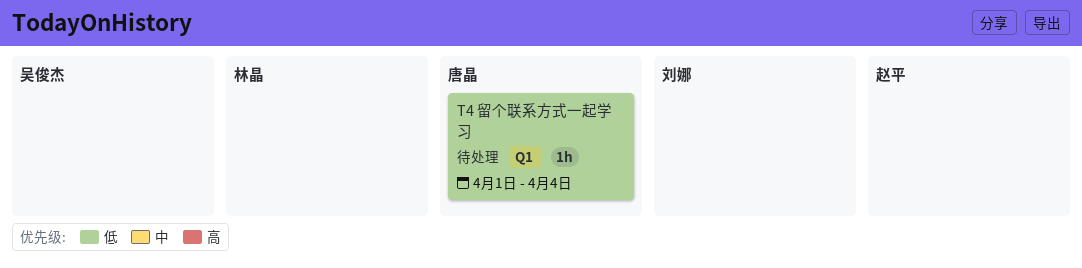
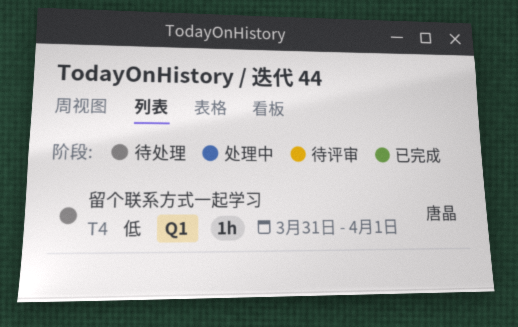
T4, start: Apr 1 -> Mar 31
T4, due: Apr 4 -> Apr 1

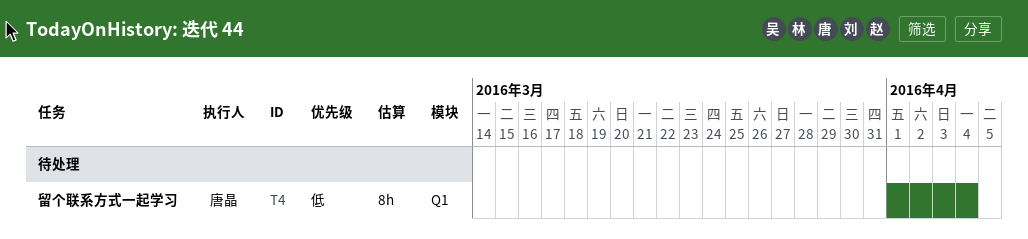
T4, estimate: 1h -> 8h
T4, start: Mar 31 -> Apr 1
T4, due: Apr 1 -> Apr 4

